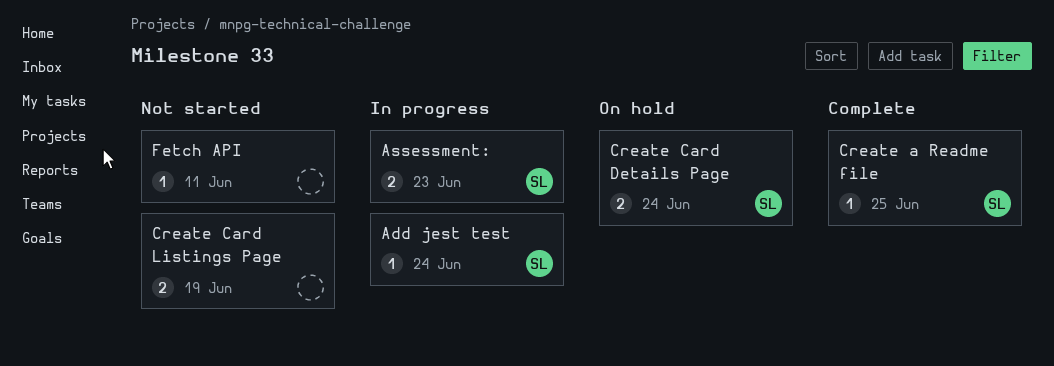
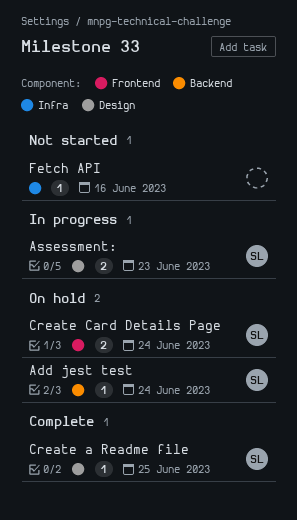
Add jest test, status: In progress -> On hold
Create Card Listings Page: present -> none
Fetch API, due: Jun 11 -> Jun 16

